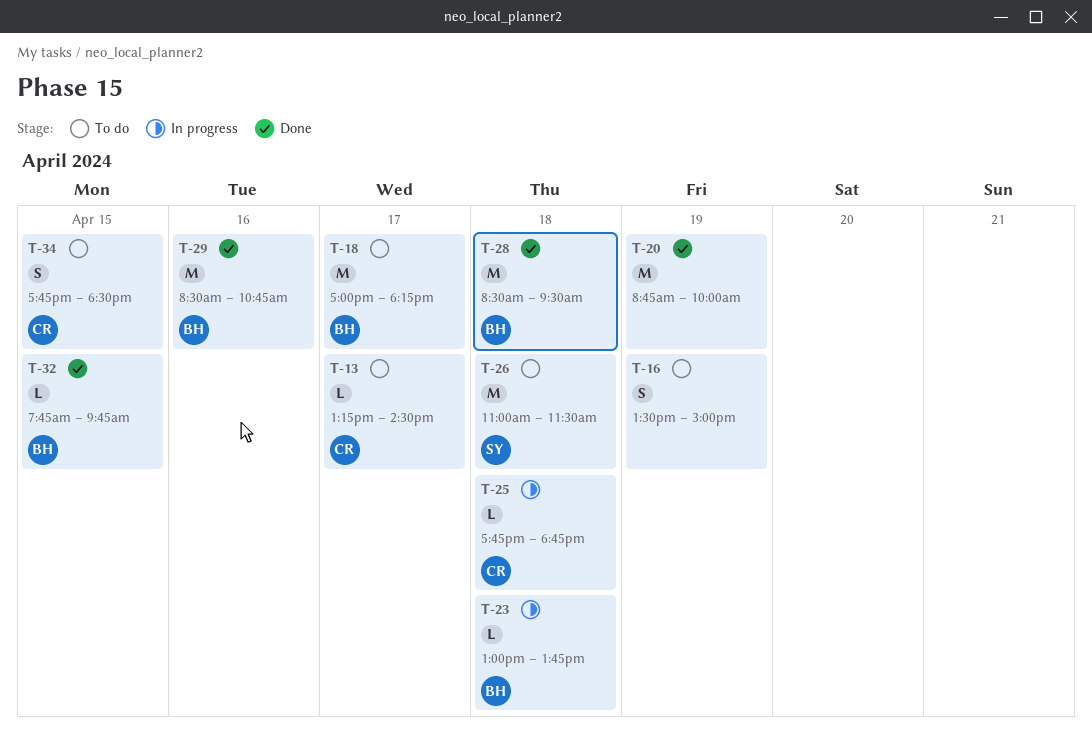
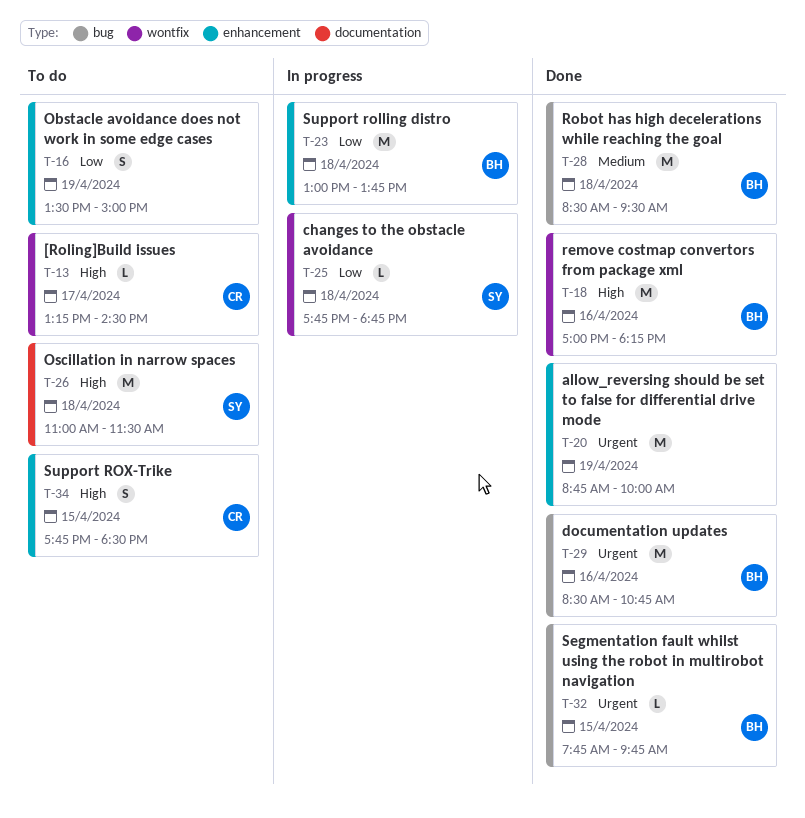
T-18, status: To do -> Done
T-18, day: Apr 17 -> Apr 16
T-23, estimate: L -> M
T-25, owner: CR -> SY

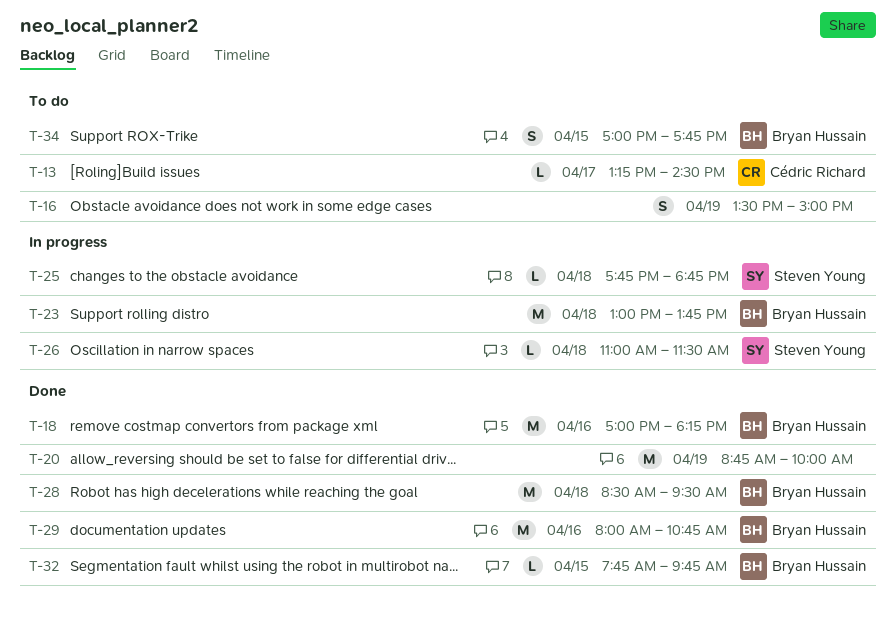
T-26, status: To do -> In progress
T-26, estimate: M -> L
T-29, begins: 08:30 -> 08:00
T-34, owner: Cédric Richard -> Bryan Hussain
T-34, begins: 17:45 -> 17:00
T-34, ends: 18:30 -> 17:45

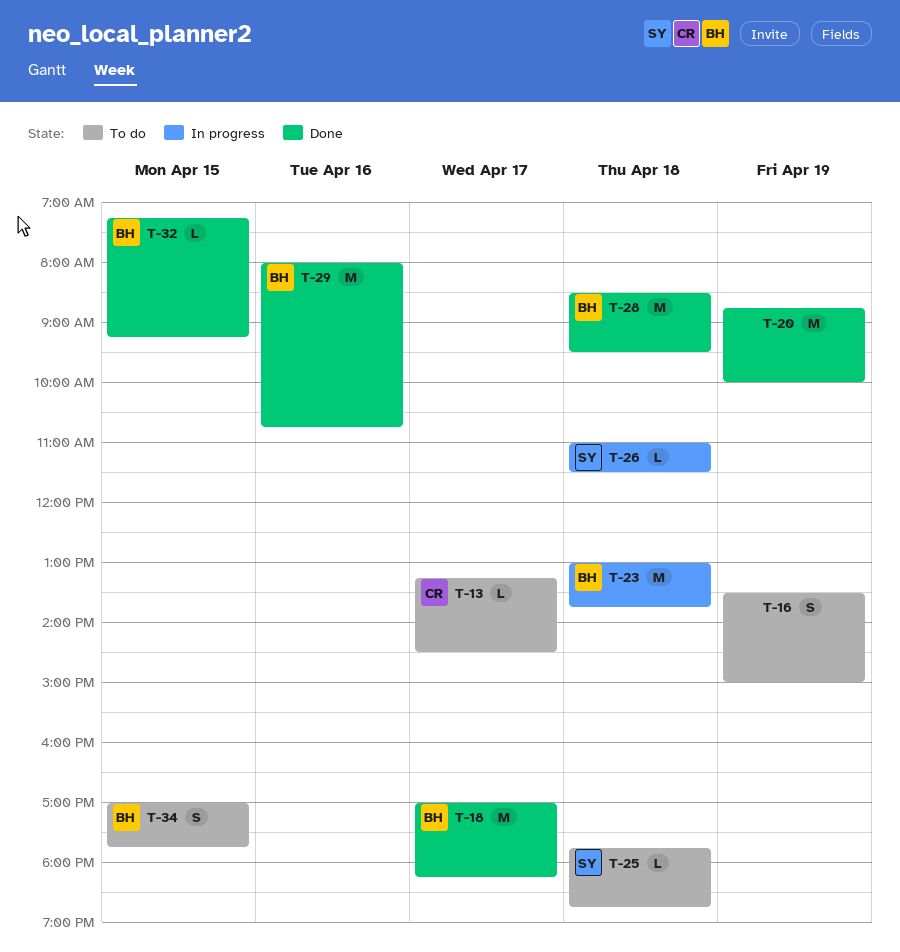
T-18, day: Apr 16 -> Apr 17
T-25, status: In progress -> To do
T-32, begins: 07:45 -> 07:15
T-32, ends: 09:45 -> 09:15

